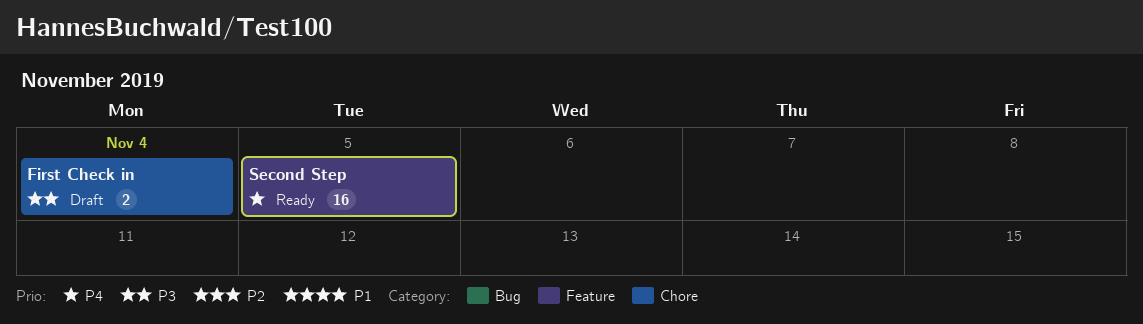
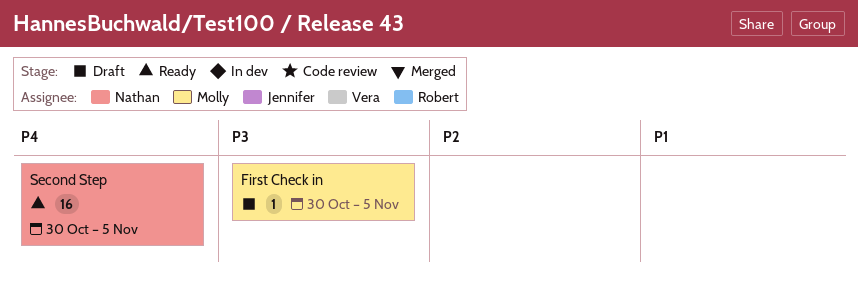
First Check in, estimate: 2 -> 1
First Check in, due: Nov 4 -> Nov 5

